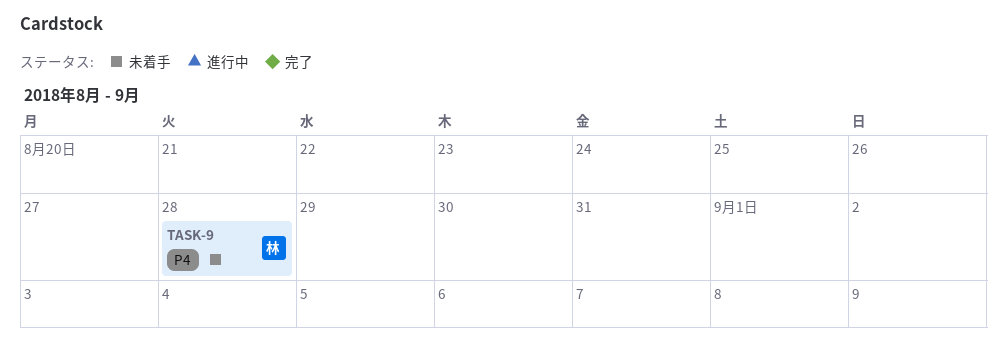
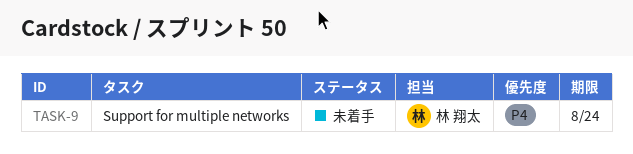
TASK-9, due: Aug 28 -> Aug 24

